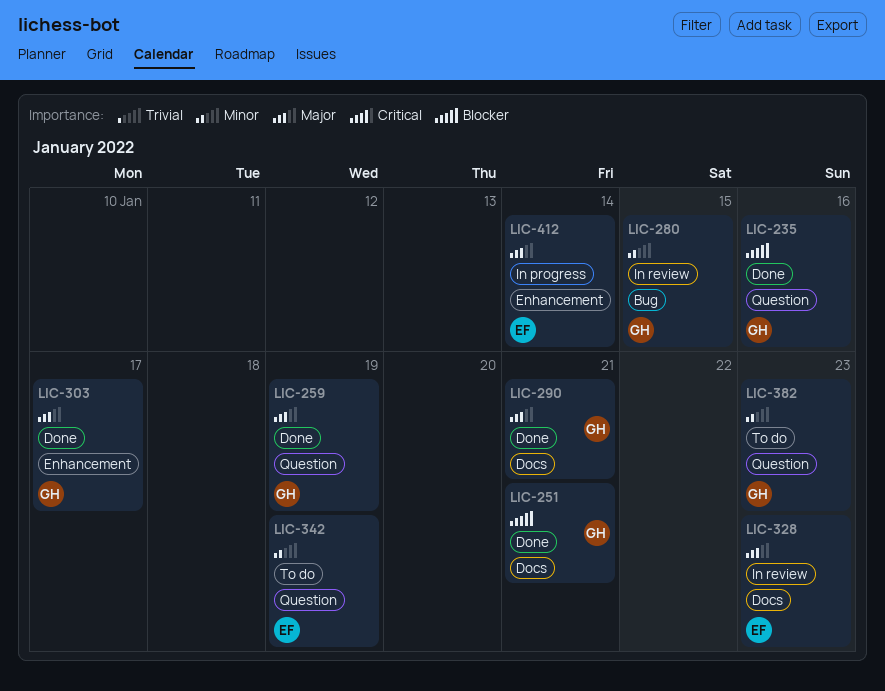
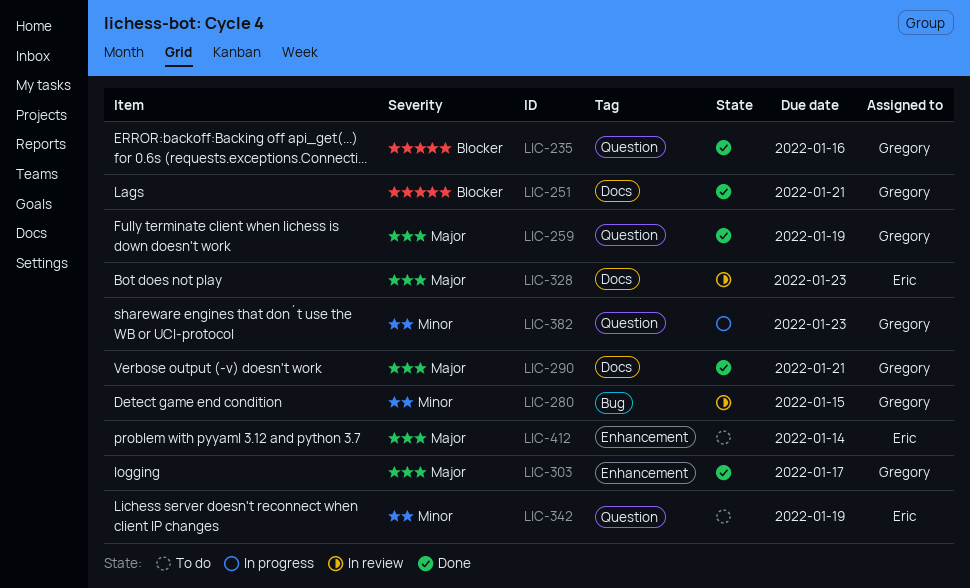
LIC-382, status: To do -> In progress
LIC-412, status: In progress -> To do

